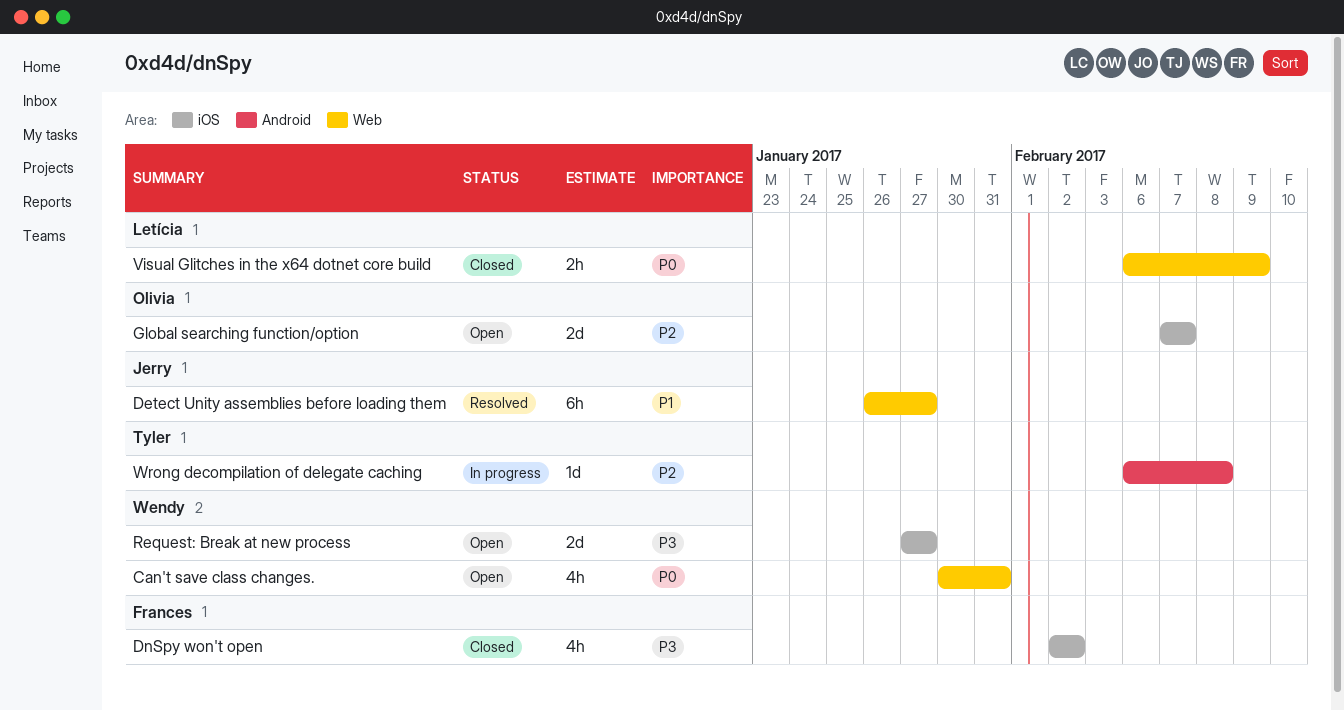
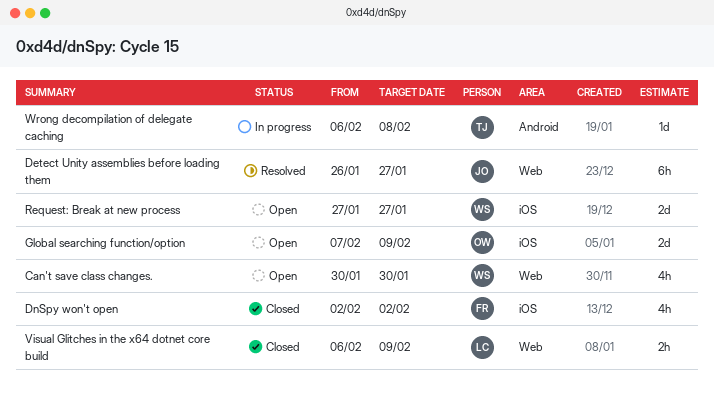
Can't save class changes., due: Jan 31 -> Jan 30
Global searching function/option, due: Feb 7 -> Feb 9

